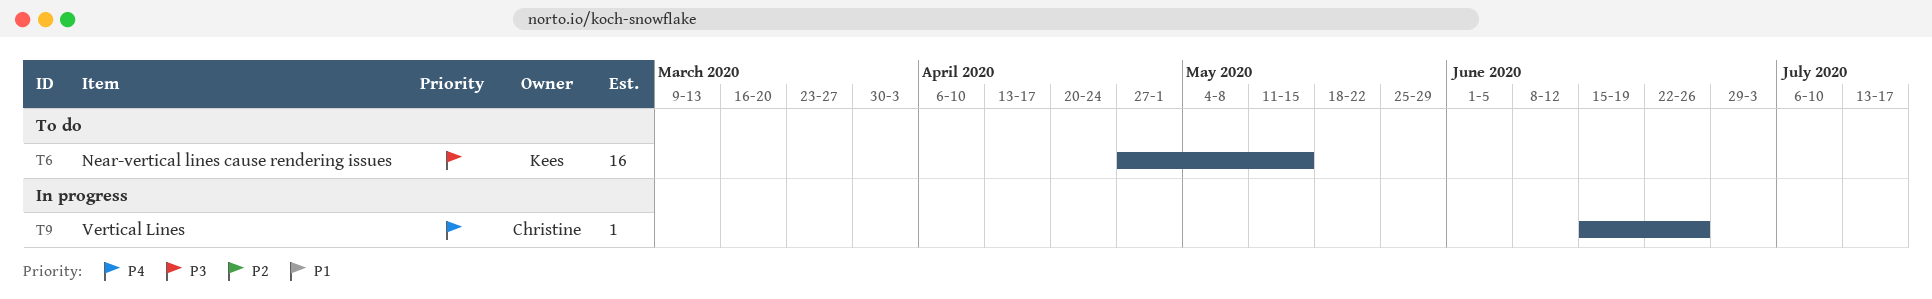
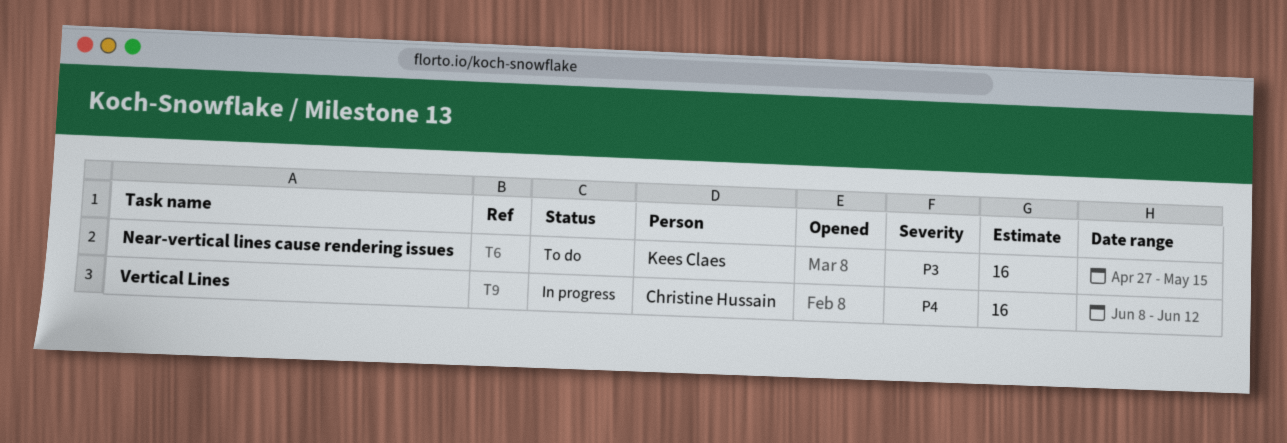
T9, estimate: 1 -> 16
T9, start: Jun 15 -> Jun 8
T9, due: Jun 26 -> Jun 12

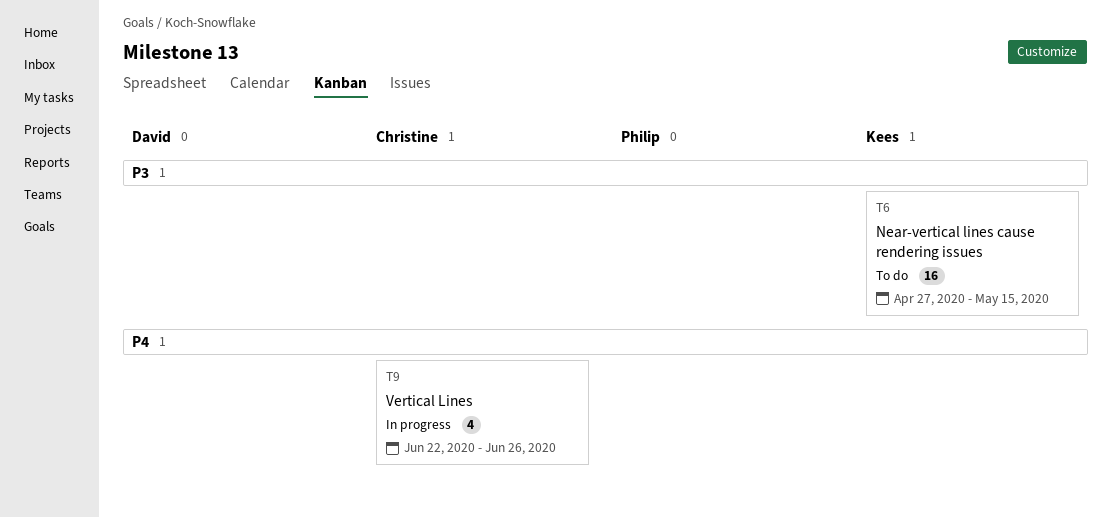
T9, estimate: 16 -> 4
T9, start: Jun 8 -> Jun 22
T9, due: Jun 12 -> Jun 26

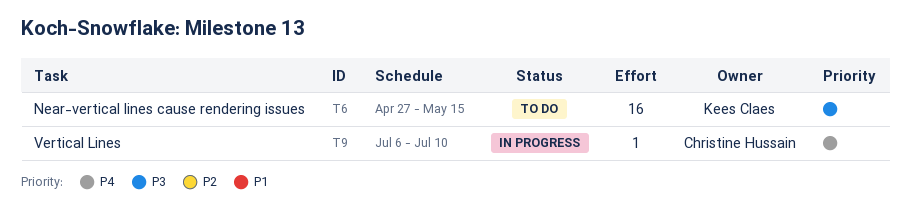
T9, estimate: 4 -> 1
T9, start: Jun 22 -> Jul 6
T9, due: Jun 26 -> Jul 10

